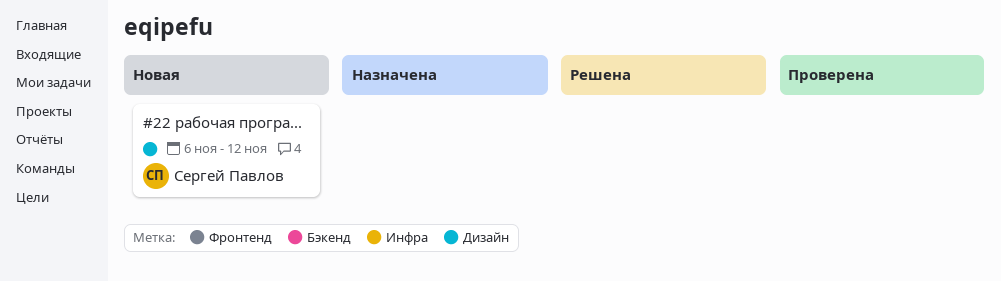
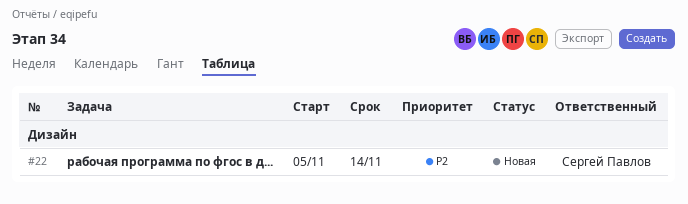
#22, start: Nov 6 -> Nov 5
#22, due: Nov 12 -> Nov 14

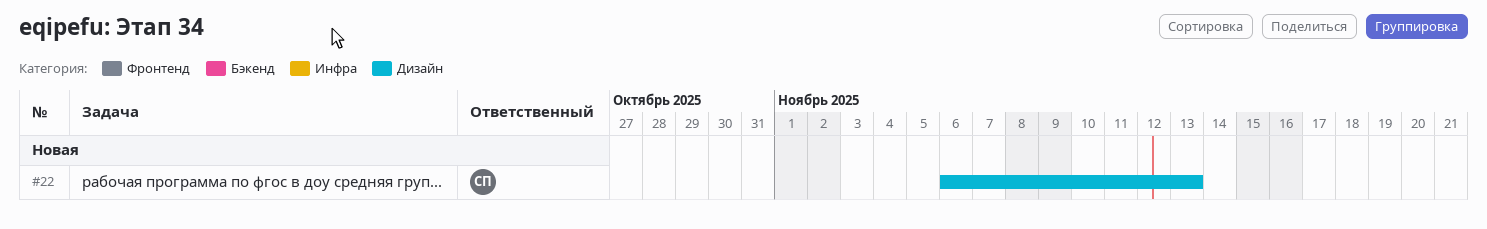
#22, start: Nov 5 -> Nov 6
#22, due: Nov 14 -> Nov 13

